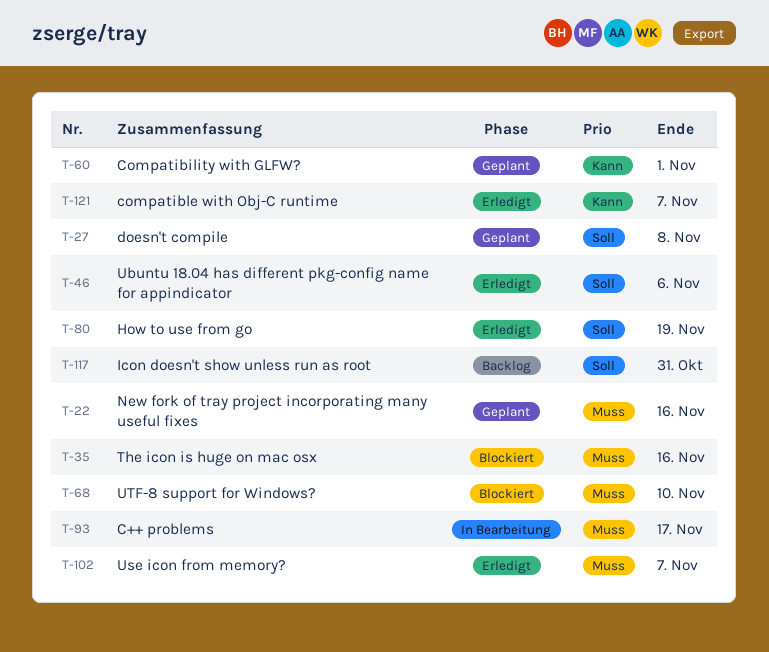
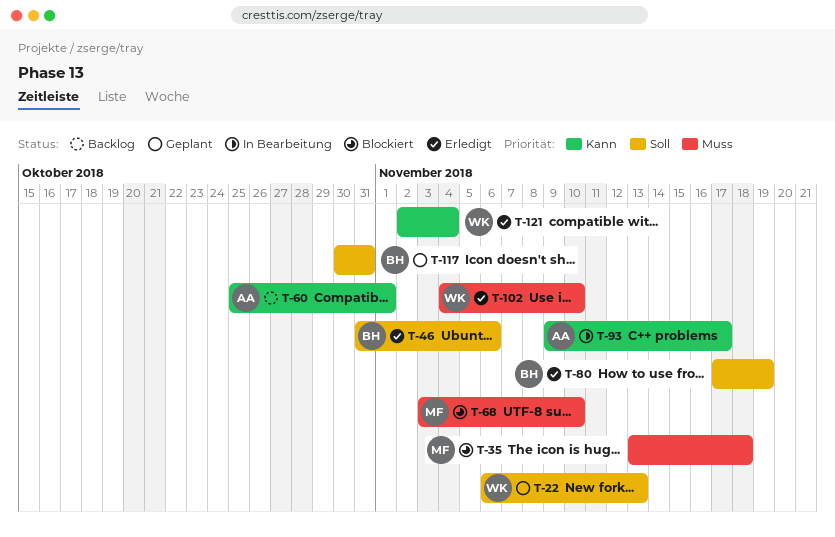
T-22, priority: Muss -> Soll
T-22, due: Nov 16 -> Nov 13
T-27: present -> none
T-35, due: Nov 16 -> Nov 18
T-60, status: Geplant -> Backlog
T-93, priority: Muss -> Kann
T-102, due: Nov 7 -> Nov 10
T-117, status: Backlog -> Geplant
T-121, due: Nov 7 -> Nov 4

